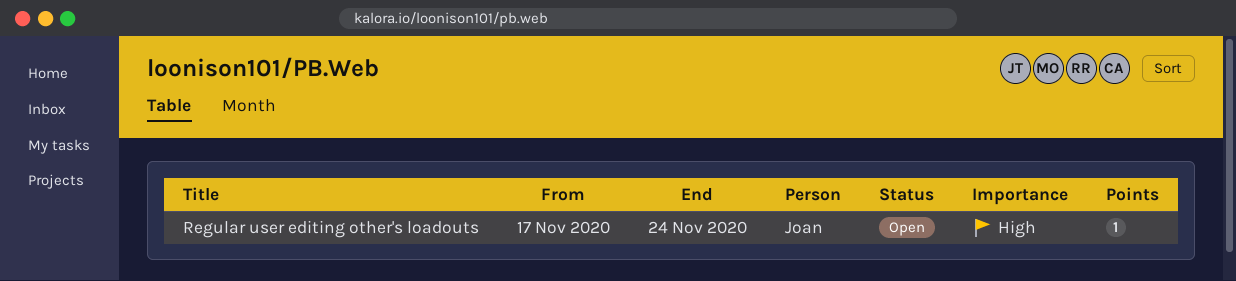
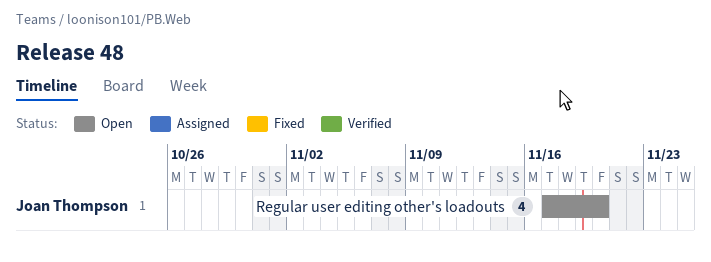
Regular user editing other's loadouts, estimate: 1 -> 4
Regular user editing other's loadouts, due: Nov 24 -> Nov 20

